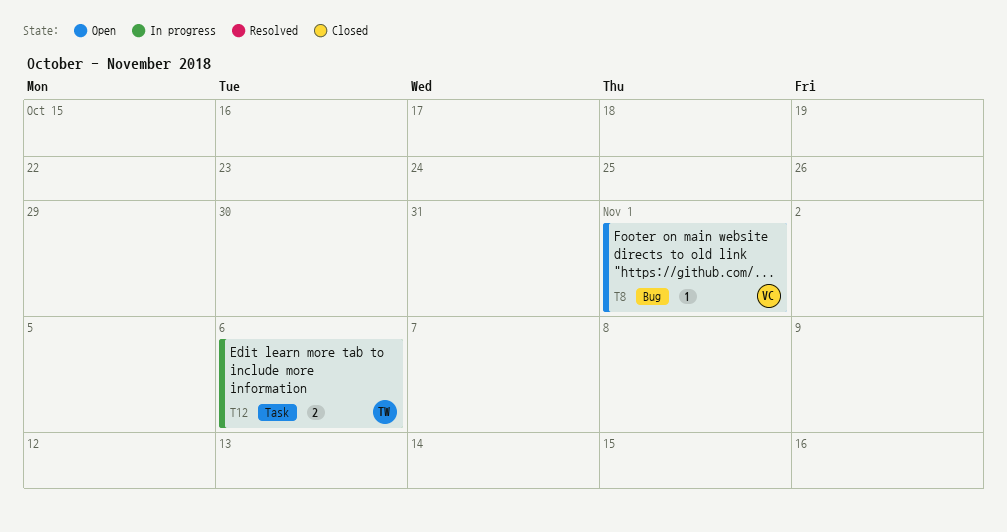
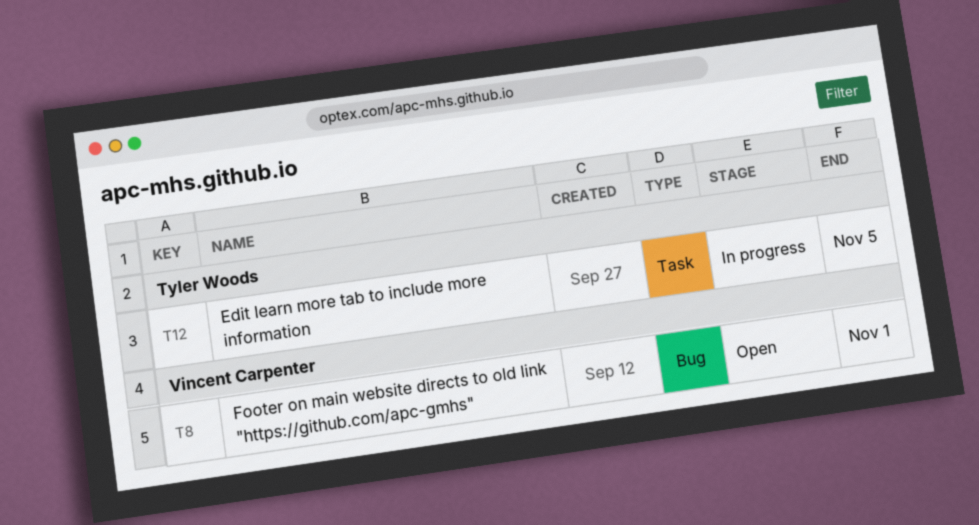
T12, due: Nov 6 -> Nov 5

